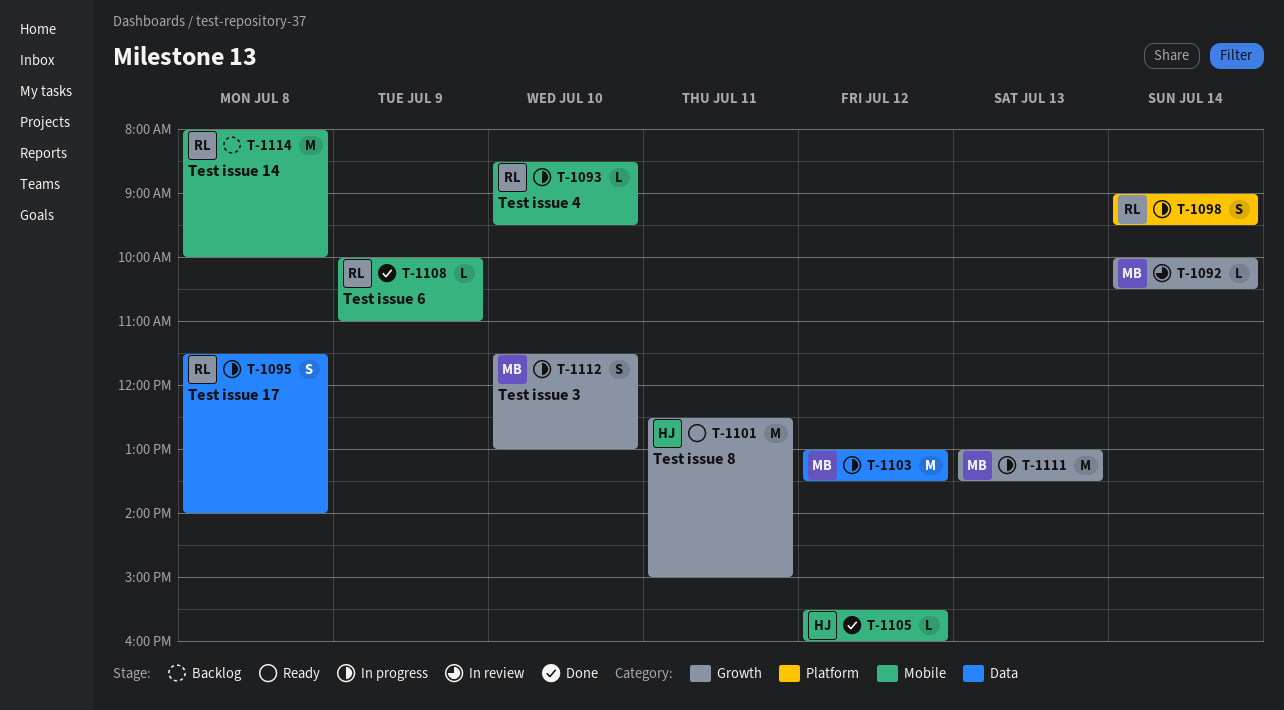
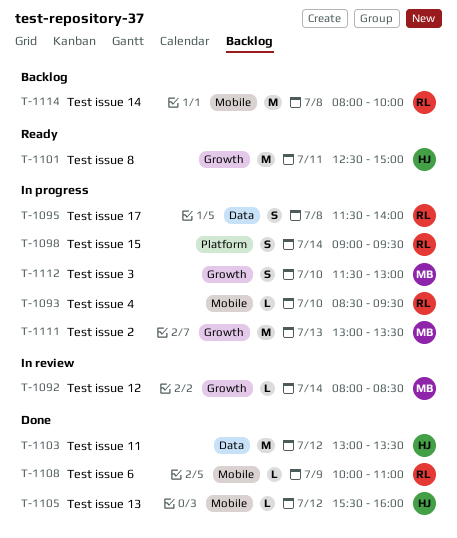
T-1092, begins: 10:00 -> 08:00
T-1092, ends: 10:30 -> 08:30
T-1103, status: In progress -> Done
T-1103, owner: MB -> HJ

